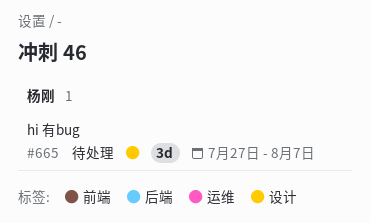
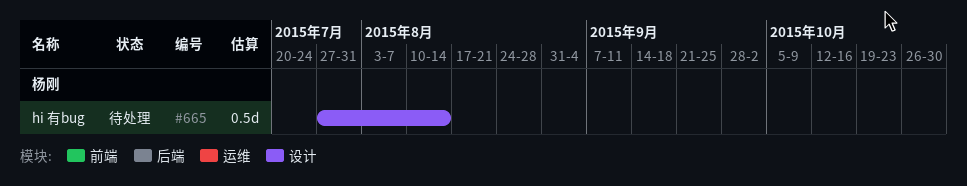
#665, estimate: 3d -> 0.5d
#665, due: Aug 7 -> Aug 14

